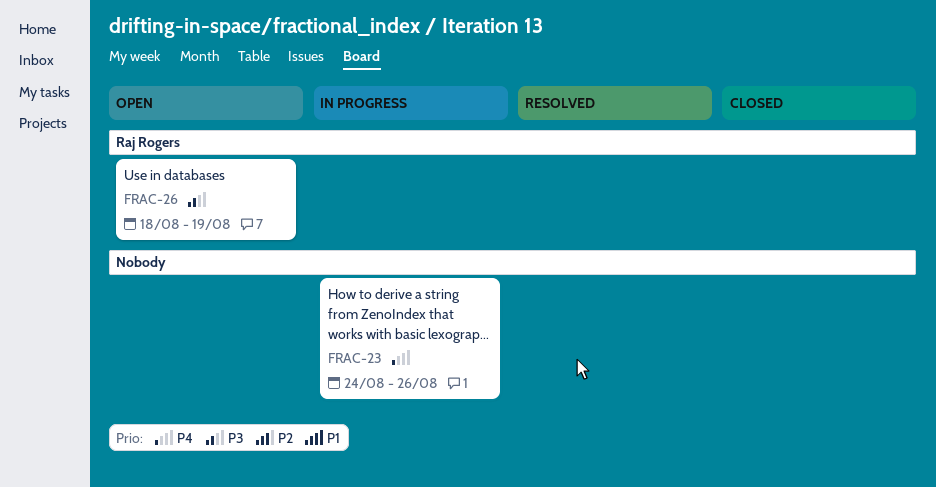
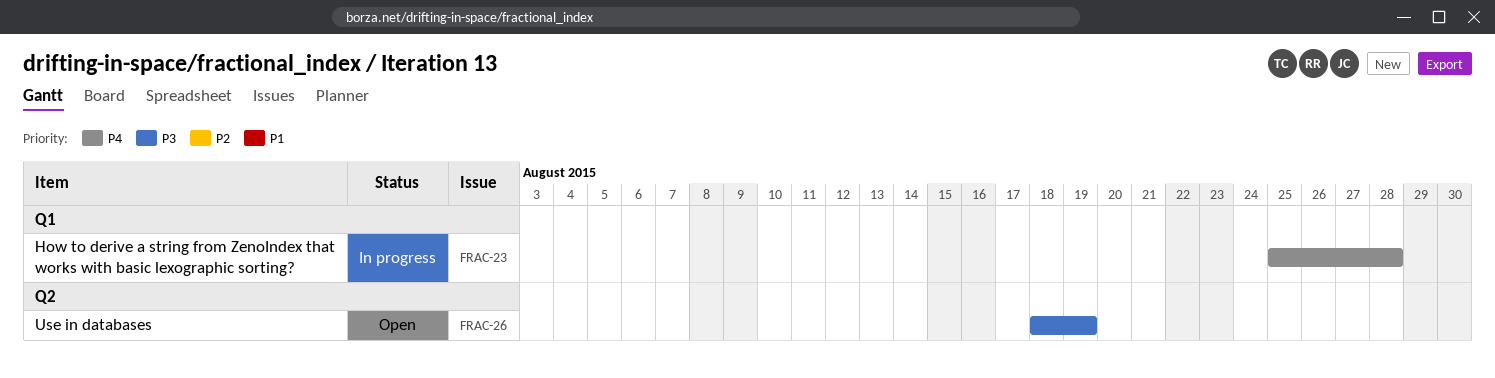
FRAC-23, start: Aug 24 -> Aug 25
FRAC-23, due: Aug 26 -> Aug 28

